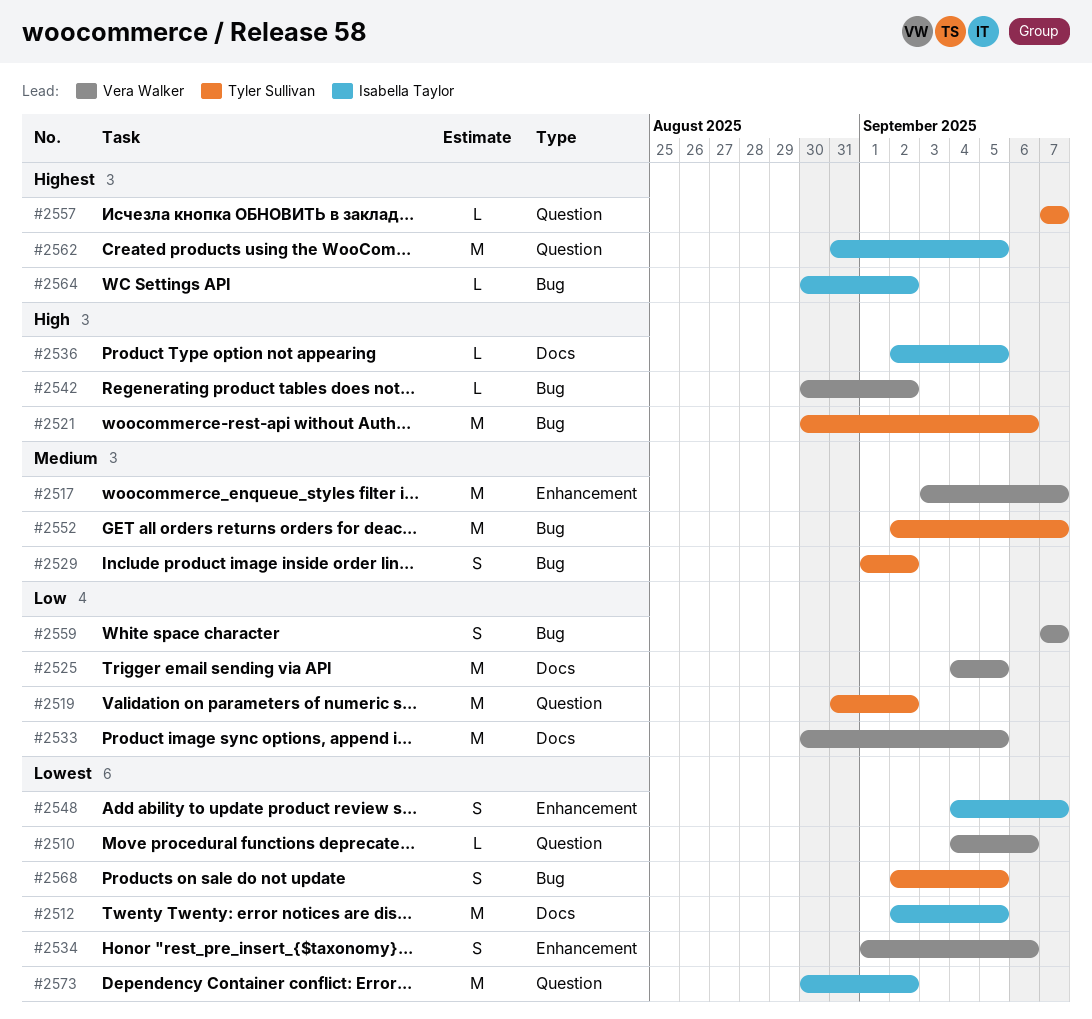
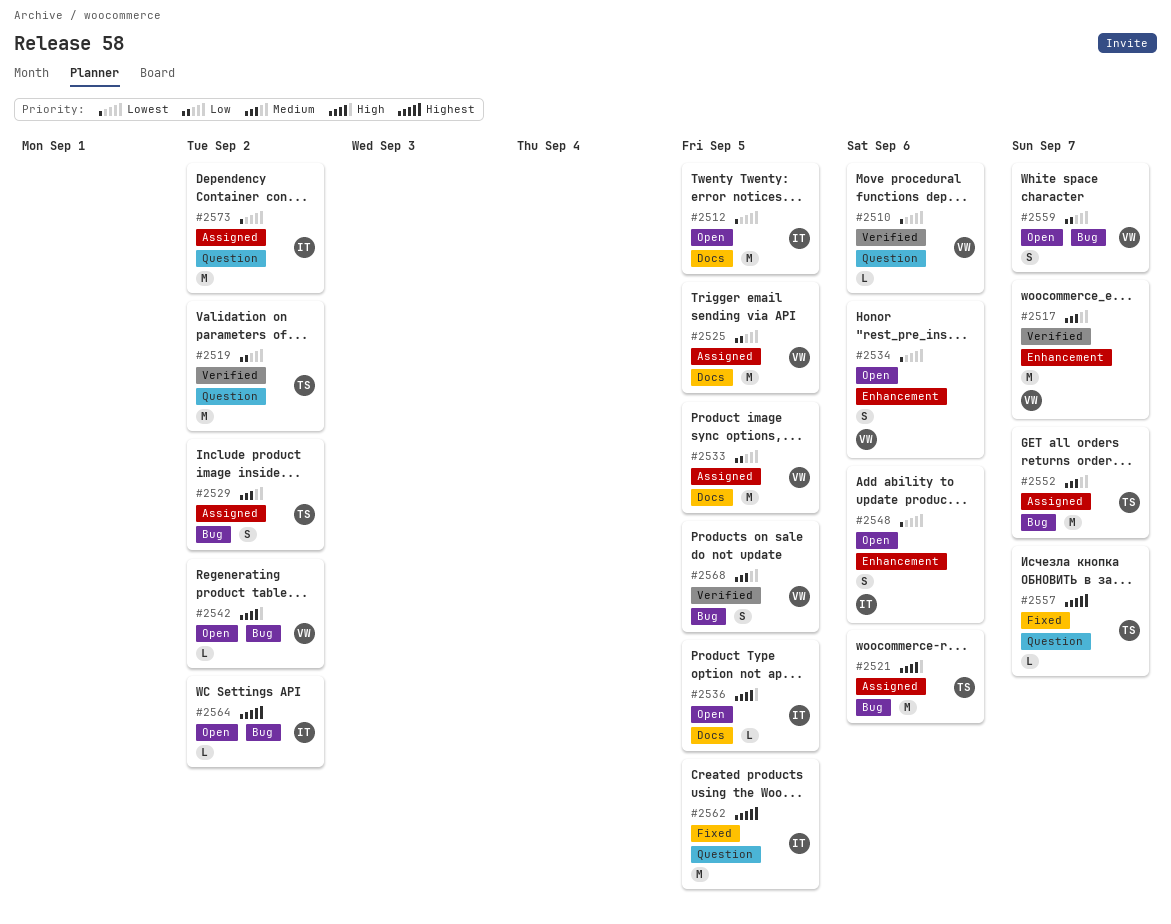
#2548, due: Sep 7 -> Sep 6
#2568, owner: Tyler Sullivan -> Vera Walker
#2568, priority: Lowest -> Medium

